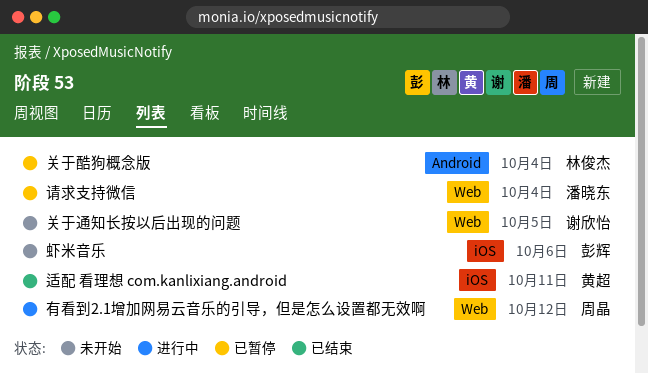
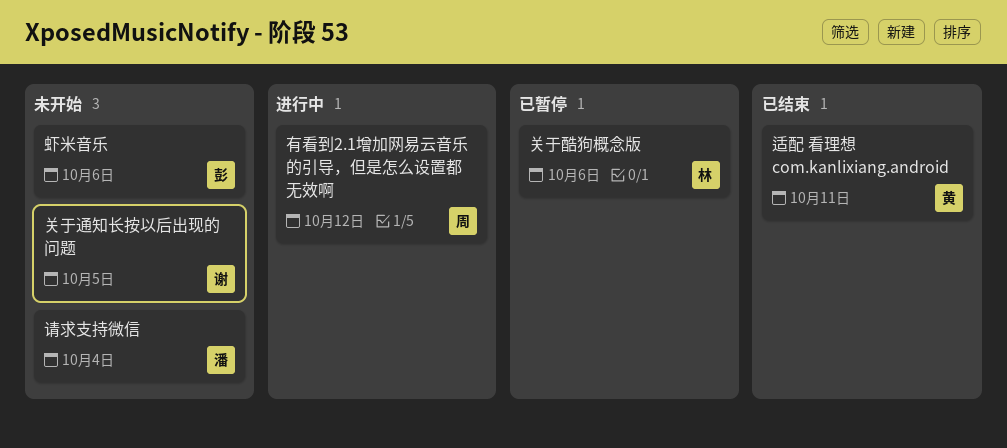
关于酷狗概念版, due: Oct 4 -> Oct 6
请求支持微信, status: 已暂停 -> 未开始

